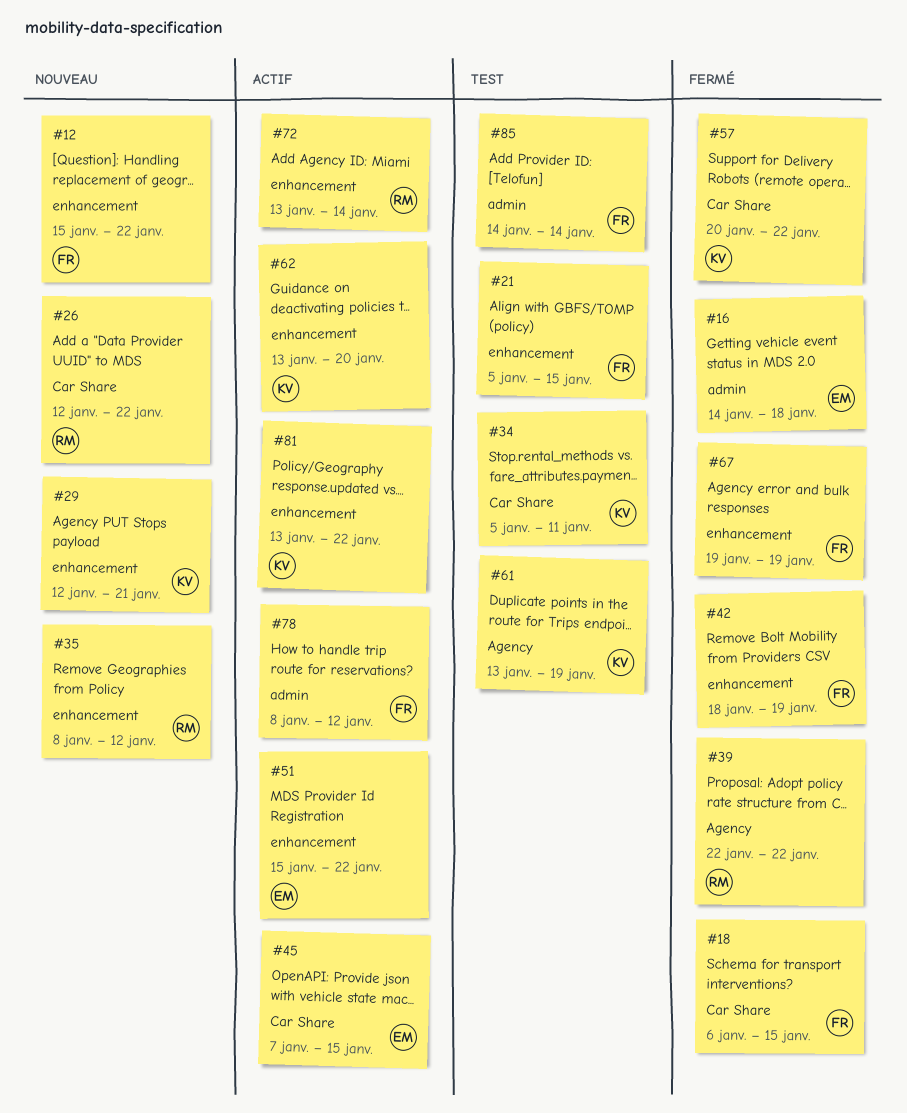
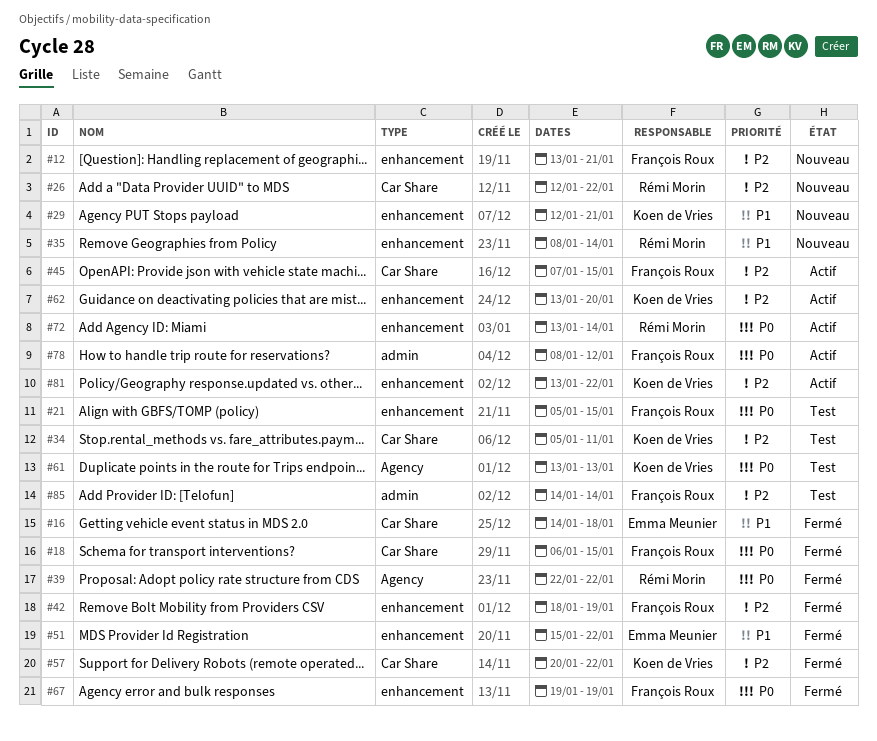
#12, start: Jan 15 -> Jan 13
#12, due: Jan 22 -> Jan 21
#16, label: admin -> Car Share
#35, due: Jan 12 -> Jan 14
#45, owner: Emma Meunier -> François Roux
#51, status: Actif -> Fermé
#61, due: Jan 19 -> Jan 13

